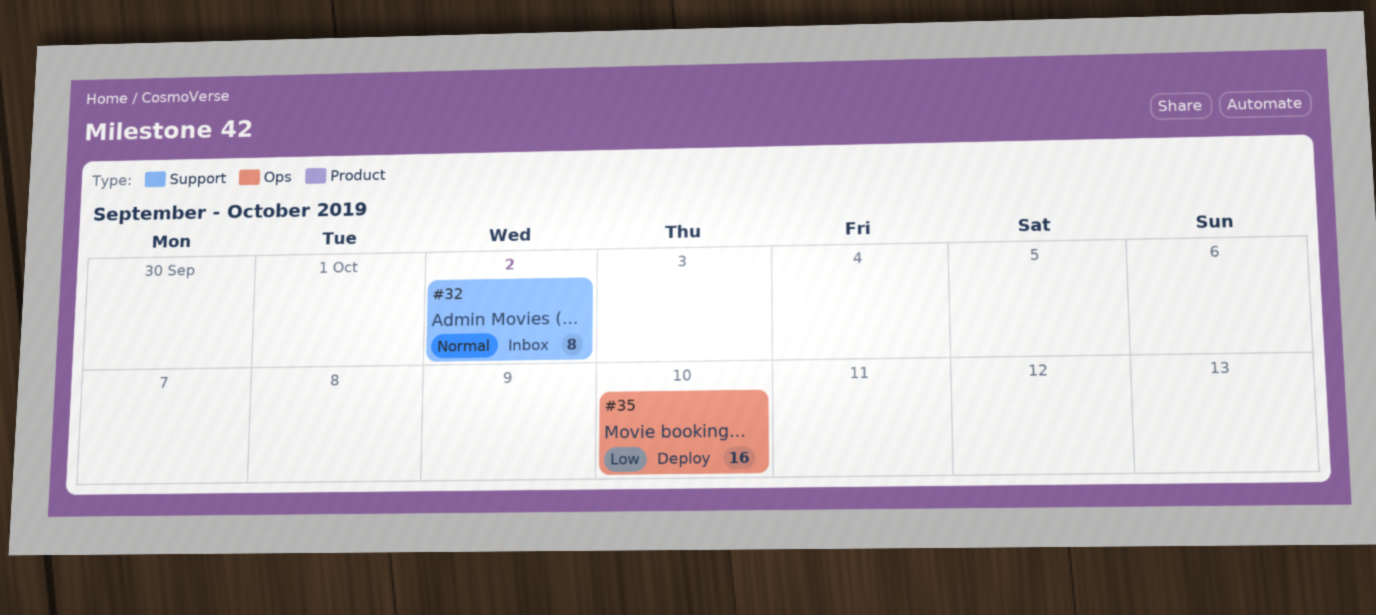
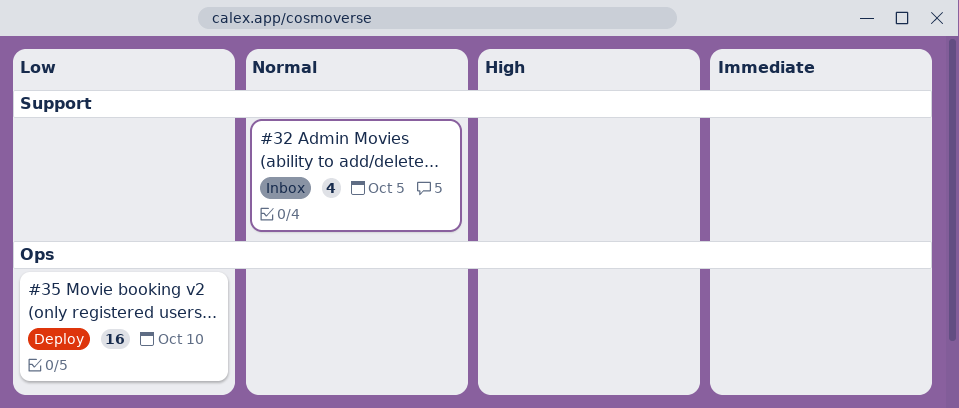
#32, estimate: 8 -> 4
#32, due: Oct 2 -> Oct 5

